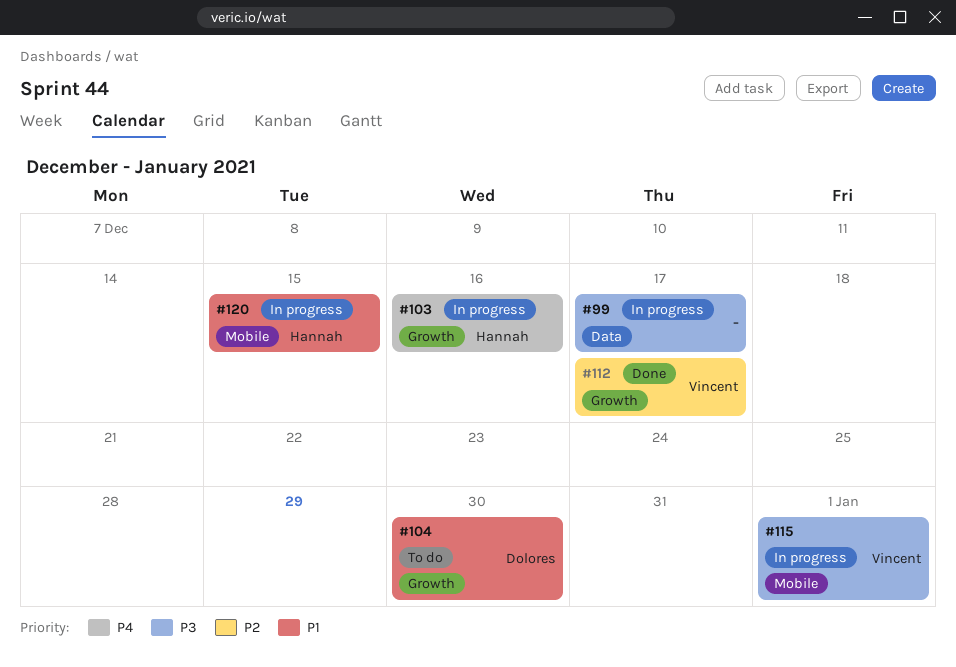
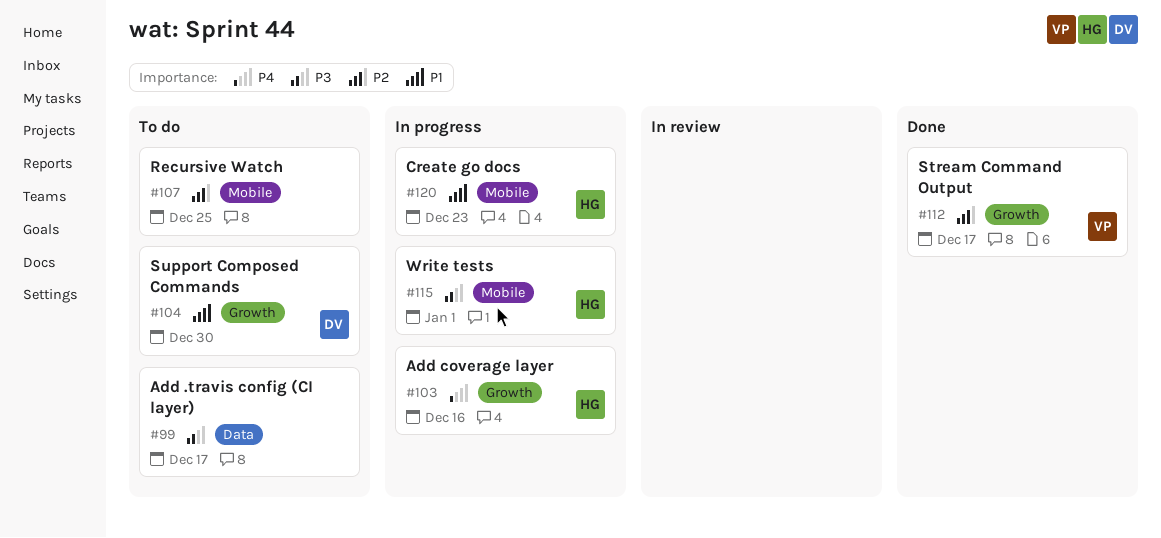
#99, status: In progress -> To do
#107: none -> present
#115, owner: Vincent -> Hannah
#120, due: Dec 15 -> Dec 23

